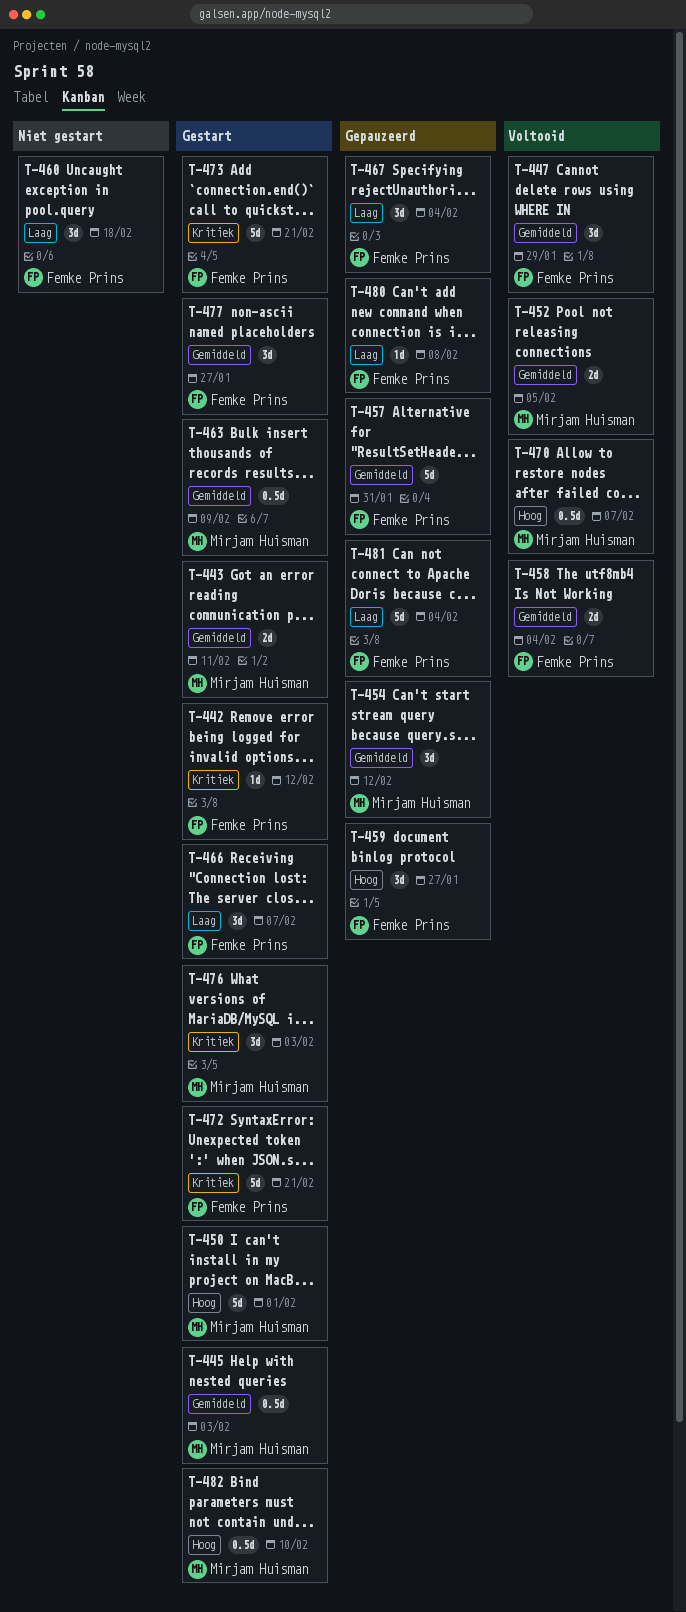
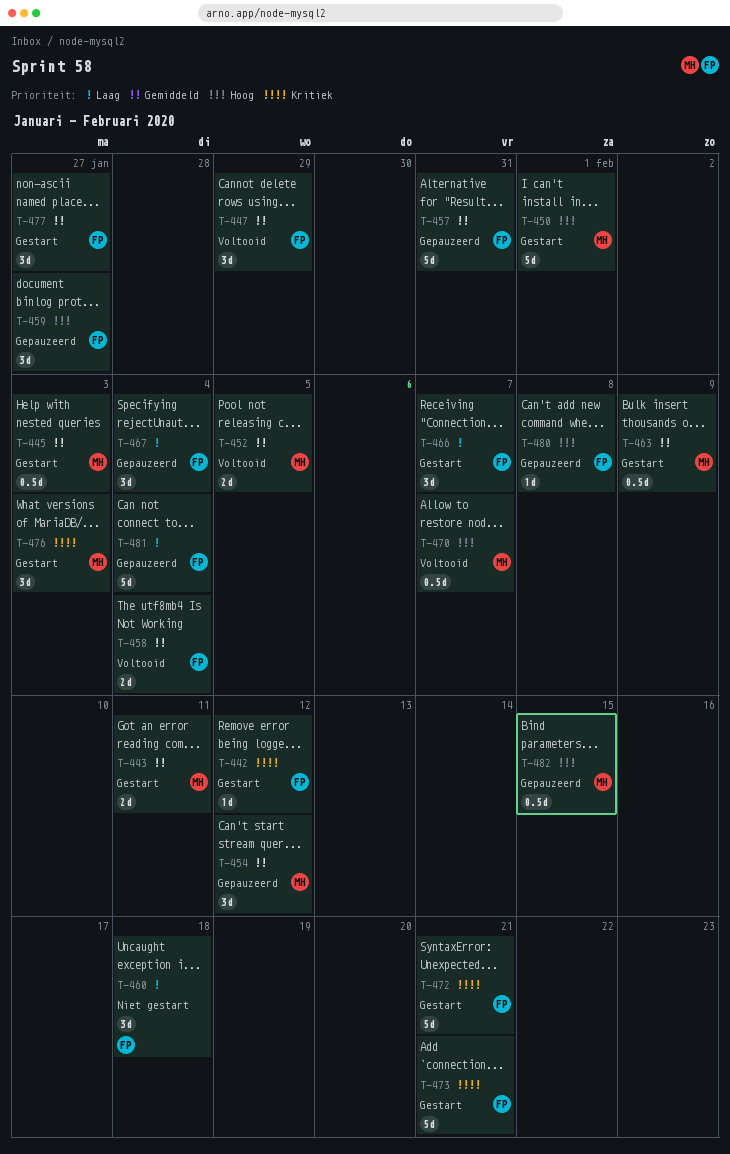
T-480, priority: Laag -> Hoog
T-482, status: Gestart -> Gepauzeerd
T-482, due: Feb 10 -> Feb 15

